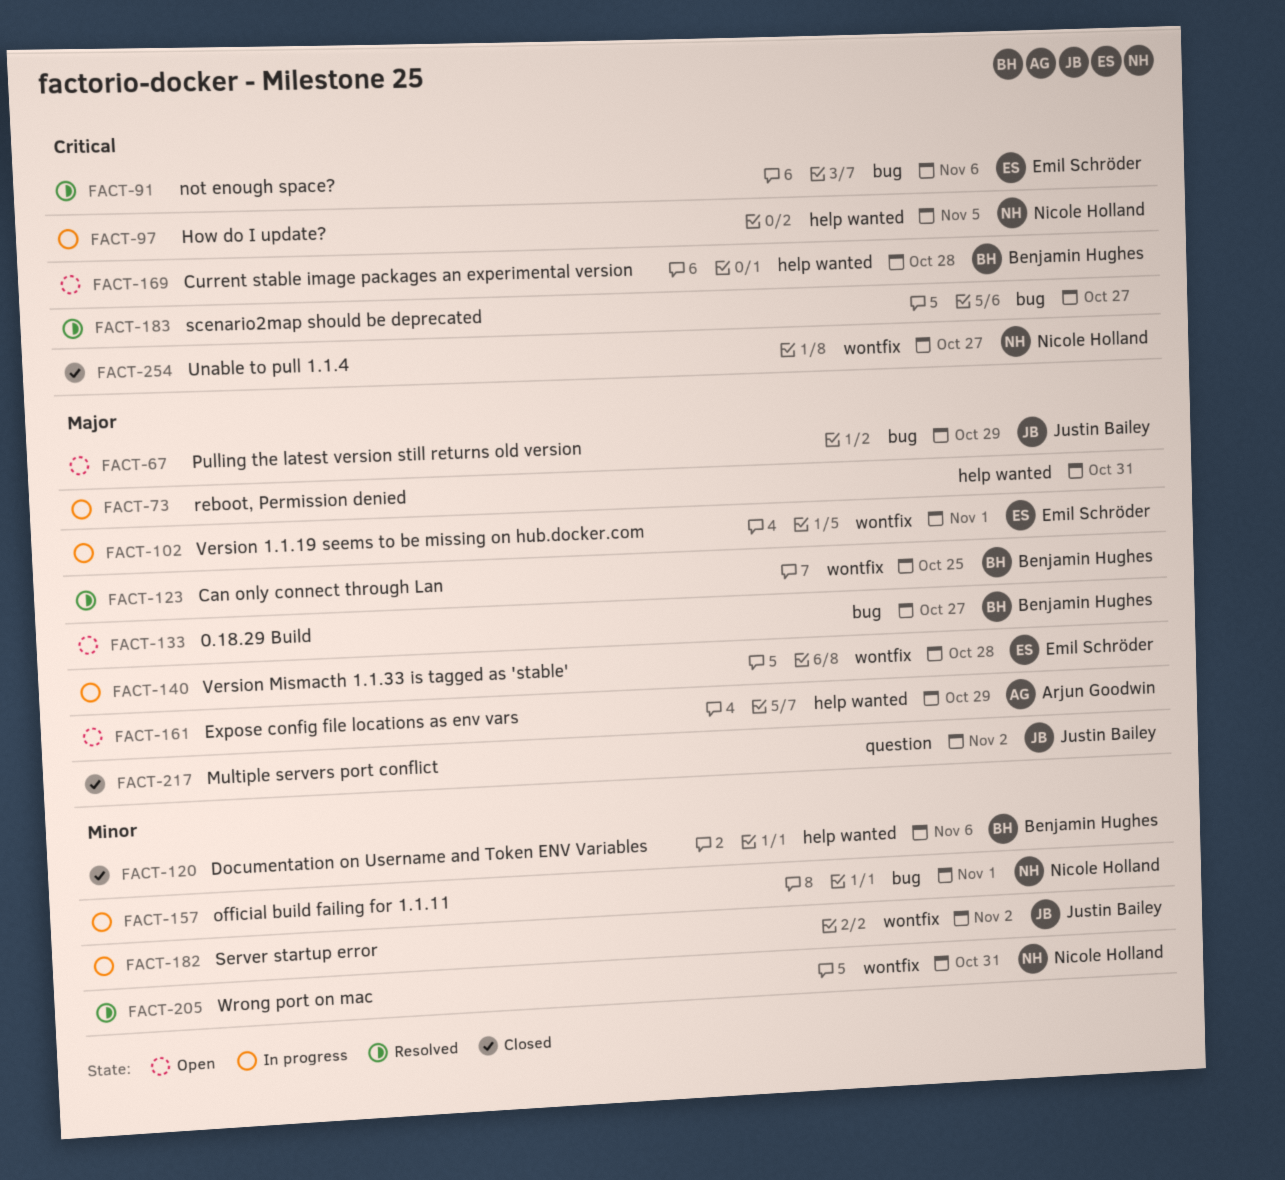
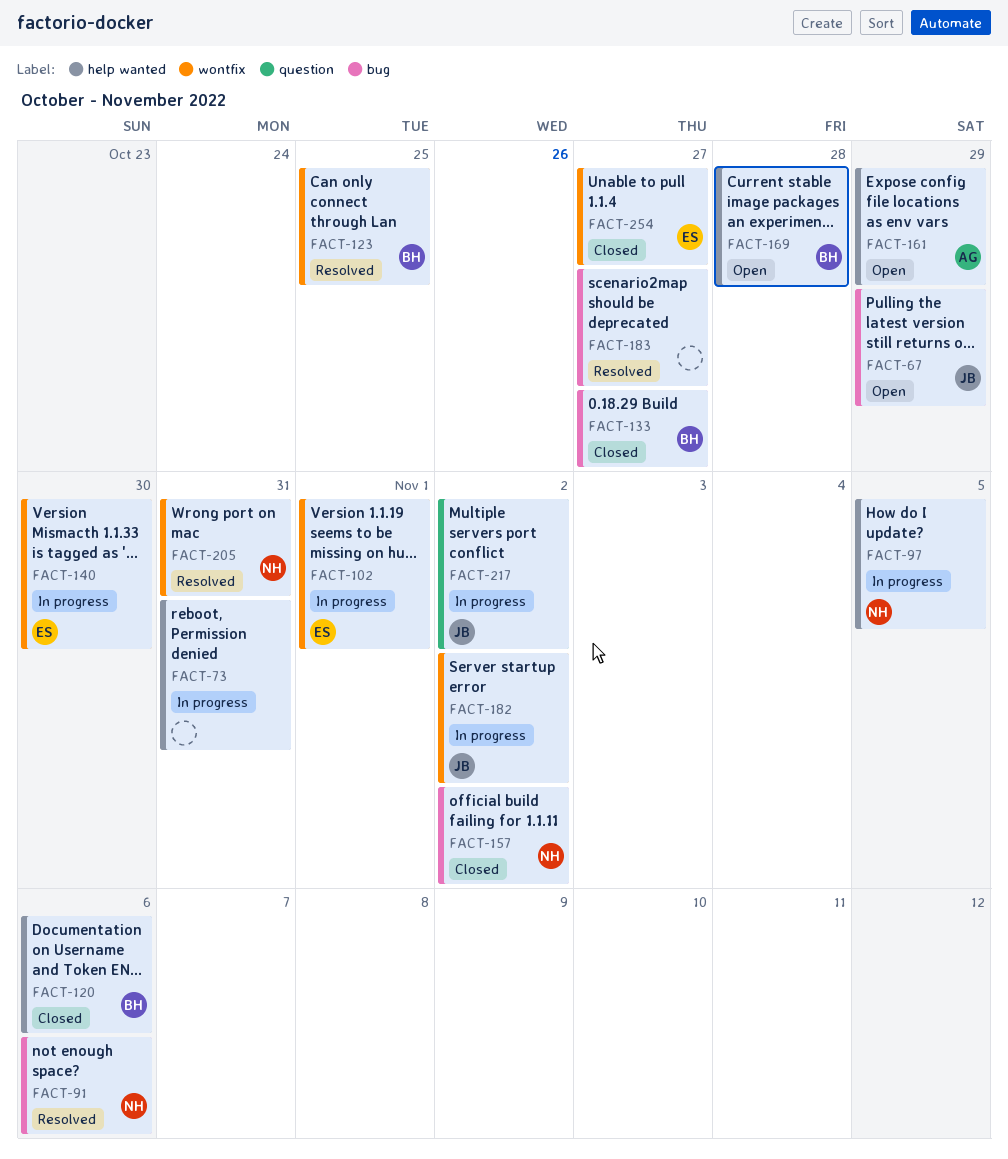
FACT-91, owner: Emil Schröder -> Nicole Holland
FACT-133, status: Open -> Closed
FACT-140, due: Oct 28 -> Oct 30
FACT-157, status: In progress -> Closed
FACT-157, due: Nov 1 -> Nov 2
FACT-217, status: Closed -> In progress
FACT-254, owner: Nicole Holland -> Emil Schröder

